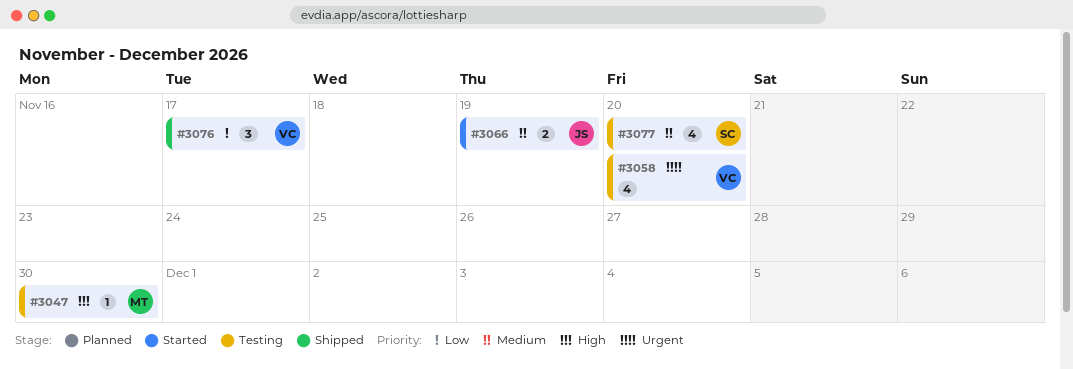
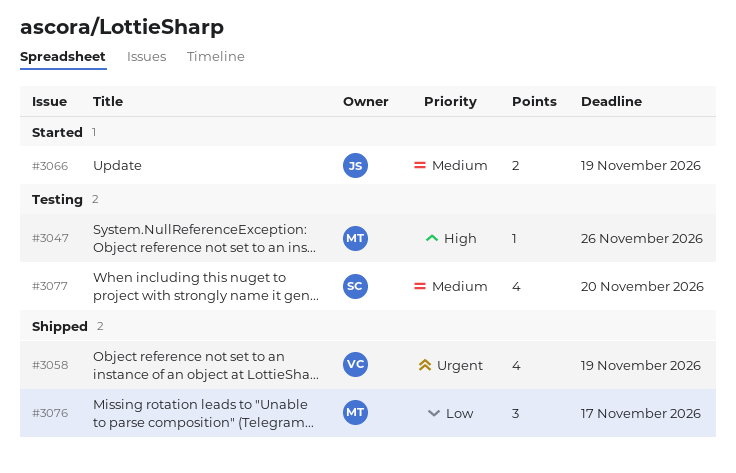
#3047, due: Nov 30 -> Nov 26
#3058, status: Testing -> Shipped
#3058, due: Nov 20 -> Nov 19
#3076, owner: VC -> MT

